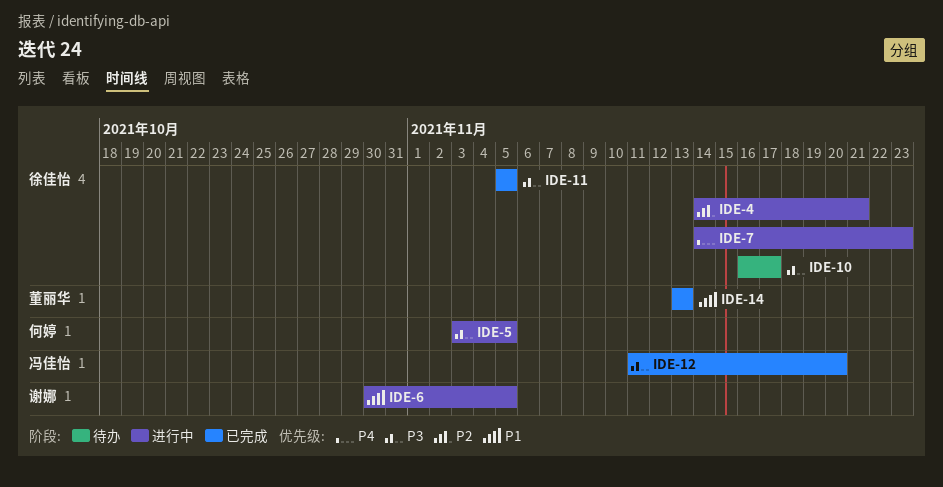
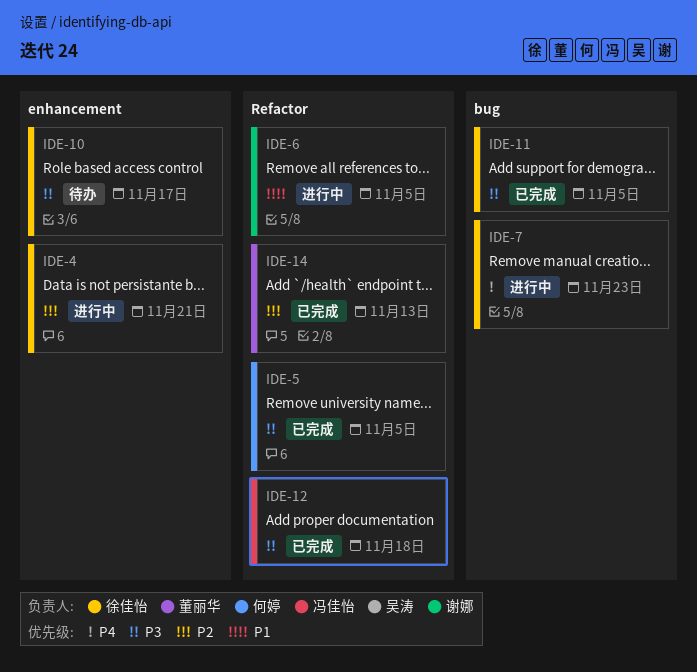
IDE-5, status: 进行中 -> 已完成
IDE-12, due: Nov 20 -> Nov 18
IDE-14, priority: P1 -> P2

